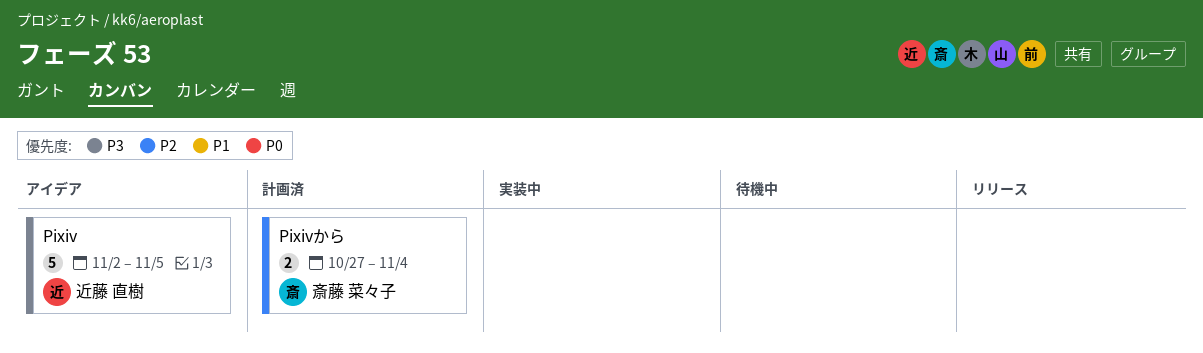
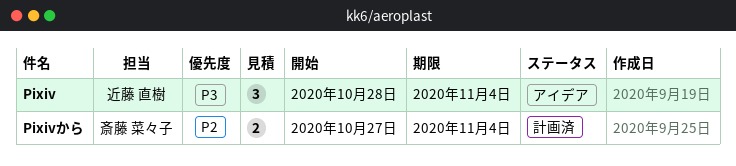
Pixiv, estimate: 5 -> 3
Pixiv, start: Nov 2 -> Oct 28
Pixiv, due: Nov 5 -> Nov 4

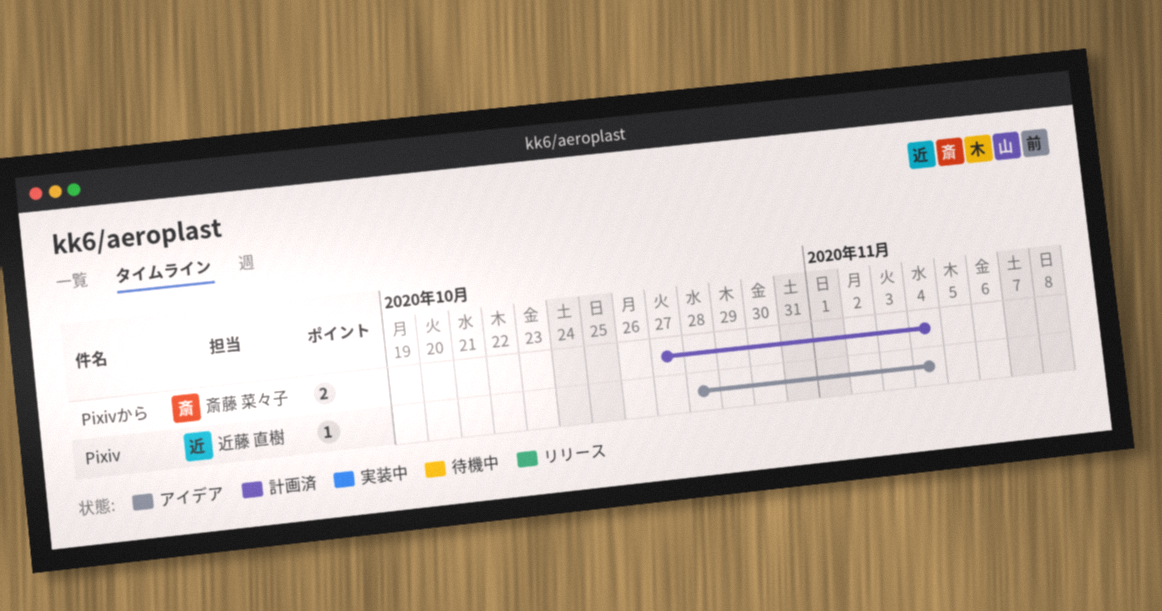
Pixiv, estimate: 3 -> 1

